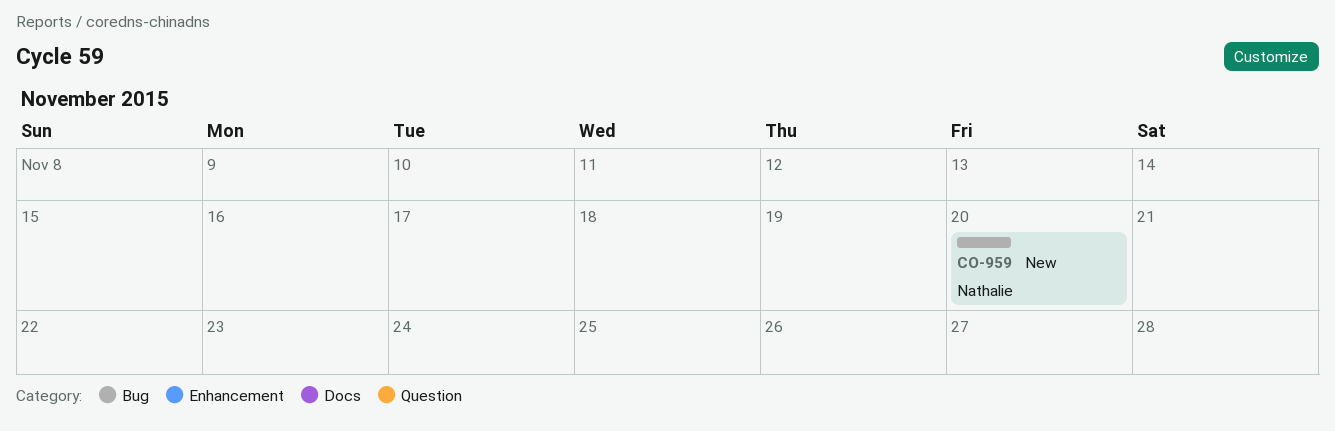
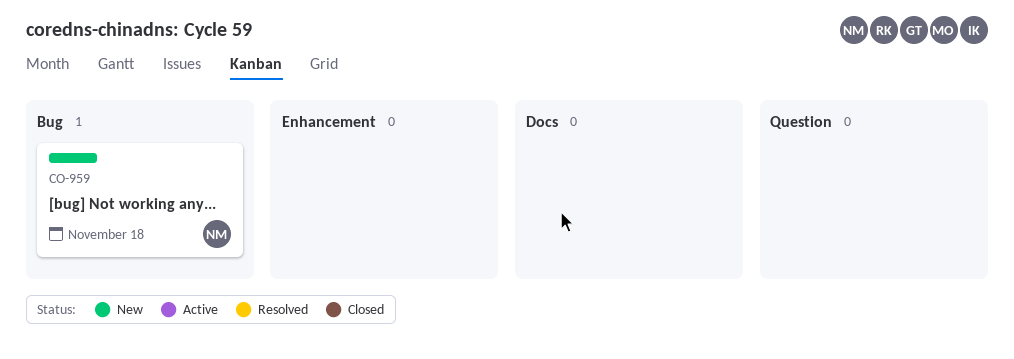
CO-959, due: Nov 20 -> Nov 18

